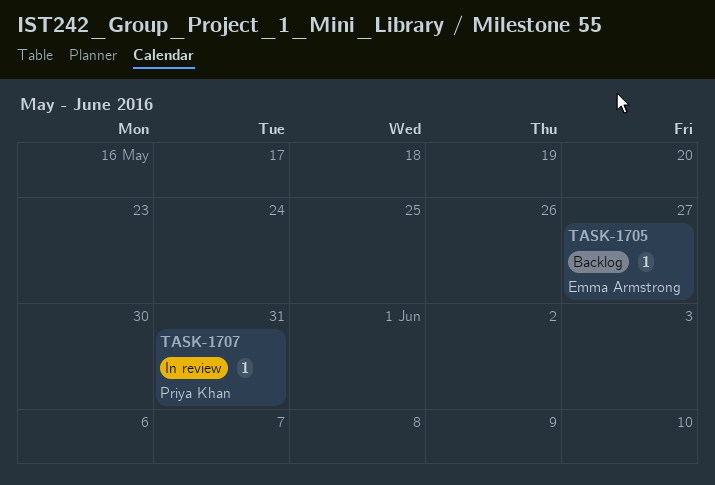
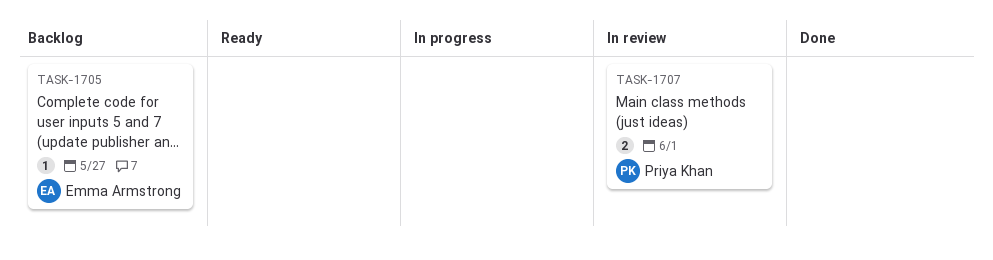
TASK-1707, estimate: 1 -> 2
TASK-1707, due: May 31 -> Jun 1

